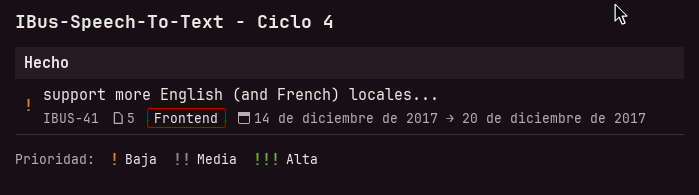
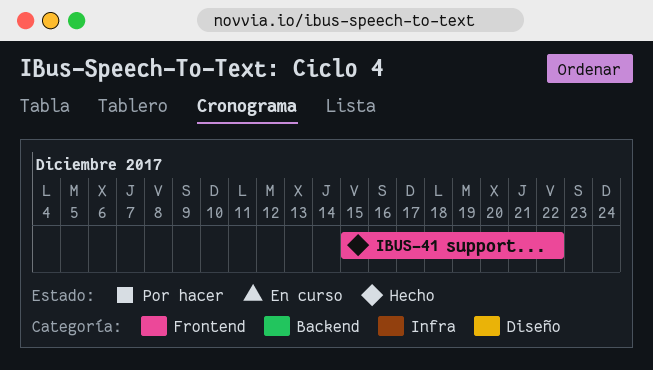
IBUS-41, start: Dec 14 -> Dec 15
IBUS-41, due: Dec 20 -> Dec 22

